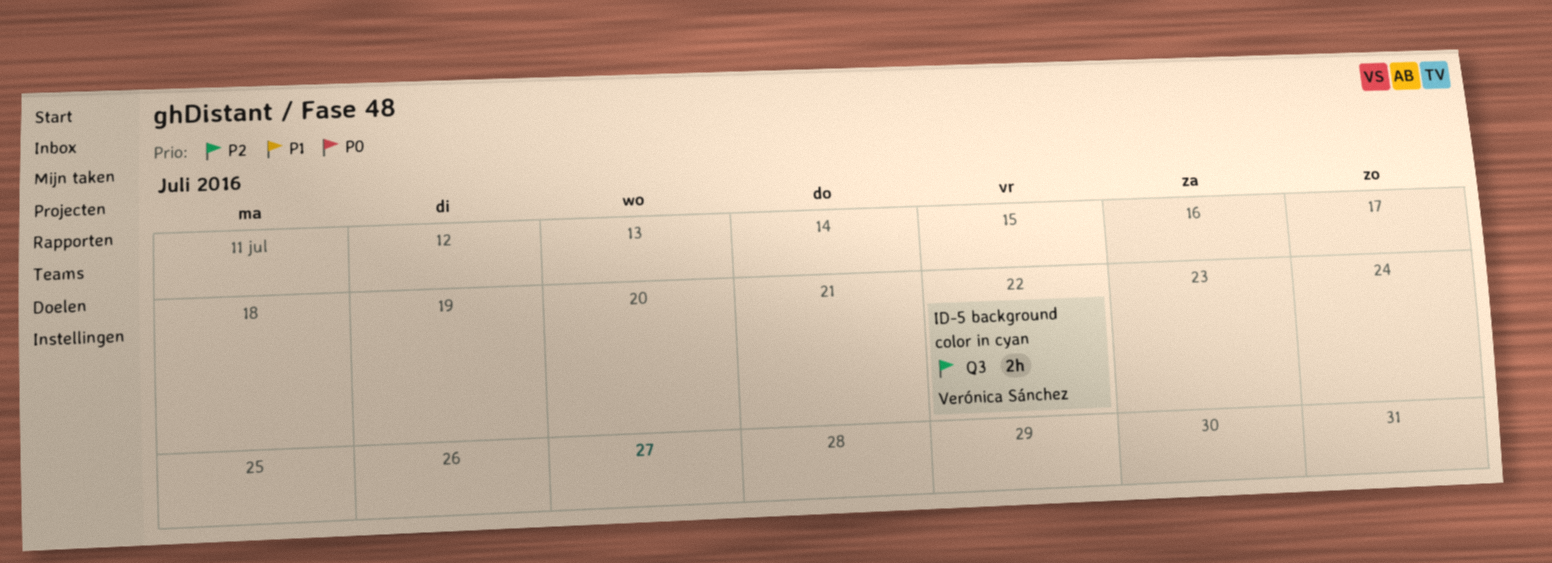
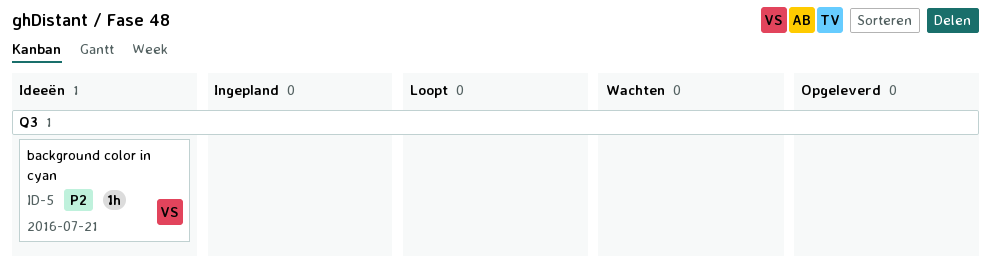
ID-5, estimate: 2h -> 1h
ID-5, due: Jul 22 -> Jul 21

